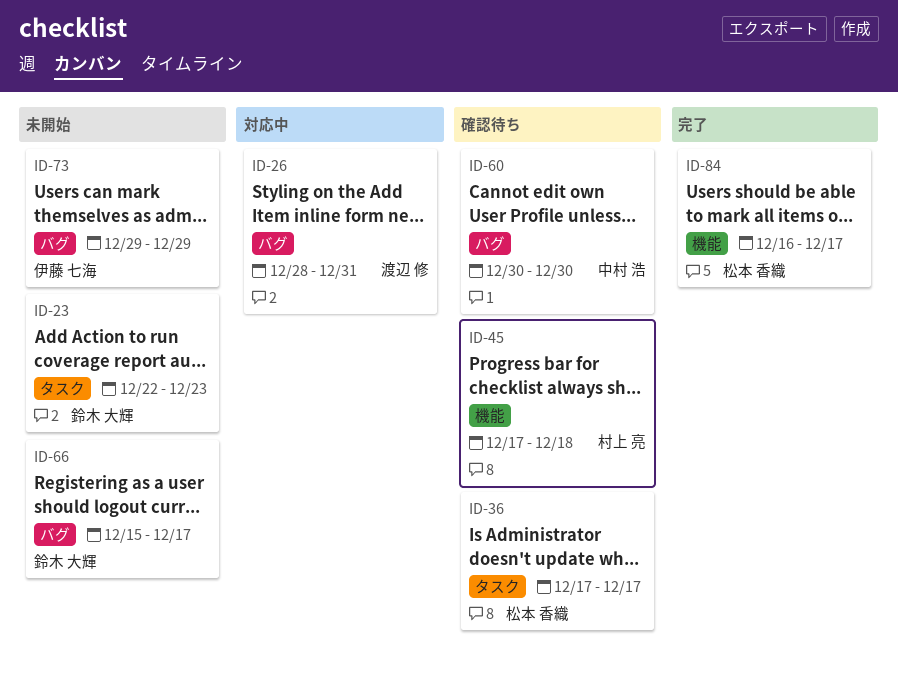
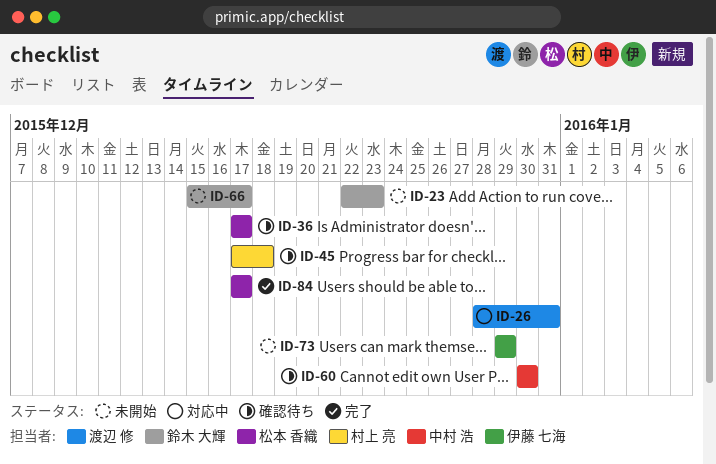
ID-84, start: Dec 16 -> Dec 17

